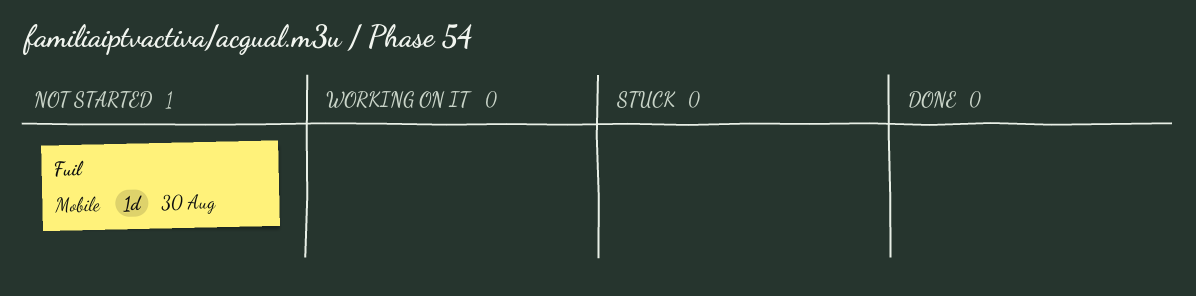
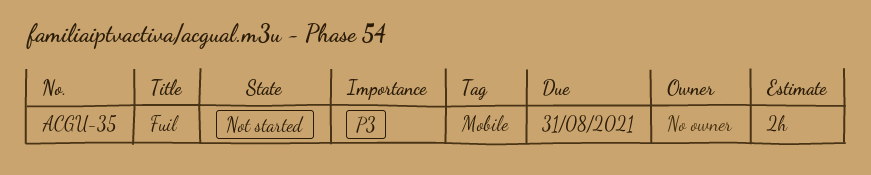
Fuil, estimate: 1d -> 2h
Fuil, due: Aug 30 -> Aug 31

